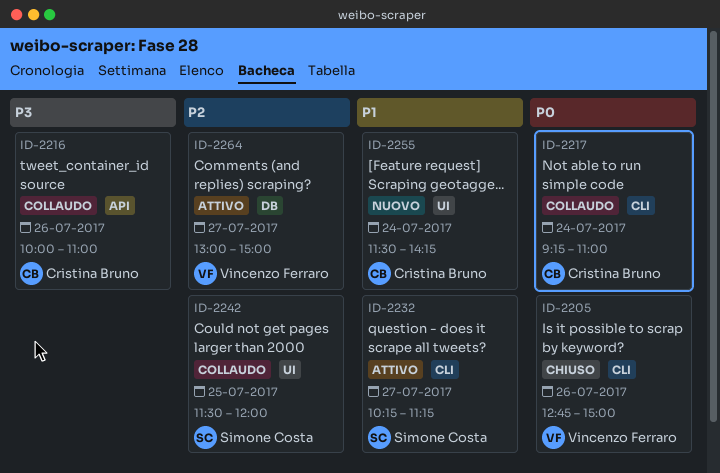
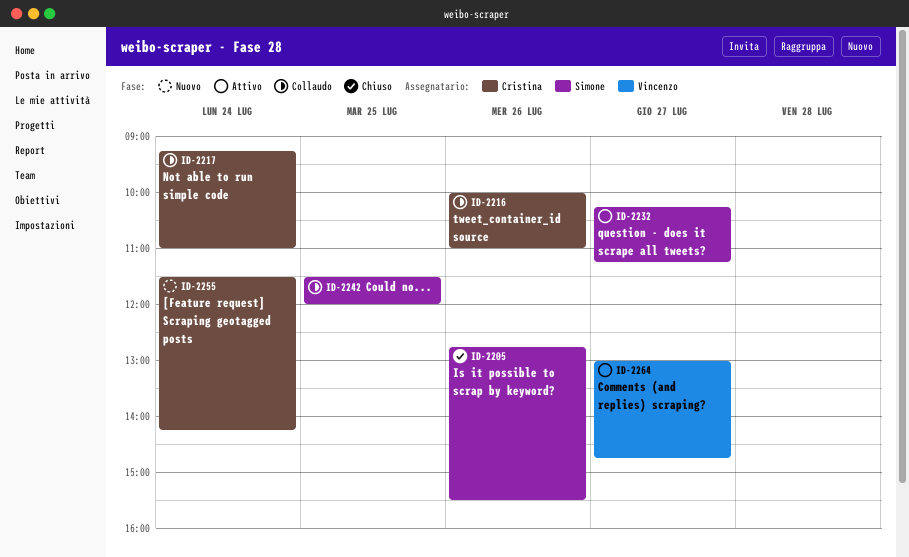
ID-2205, owner: Vincenzo Ferraro -> Simone Costa
ID-2205, ends: 15:00 -> 15:30
ID-2264, ends: 15:00 -> 14:45

